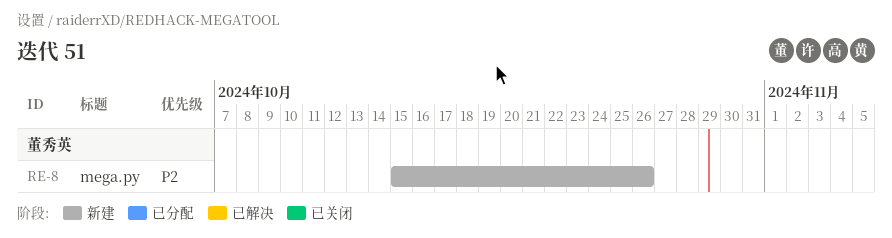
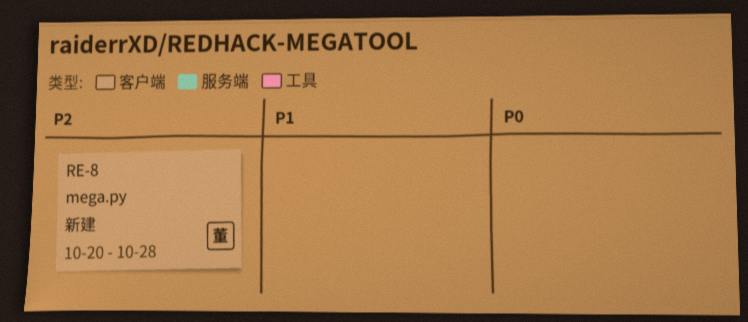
RE-8, start: Oct 15 -> Oct 20
RE-8, due: Oct 26 -> Oct 28

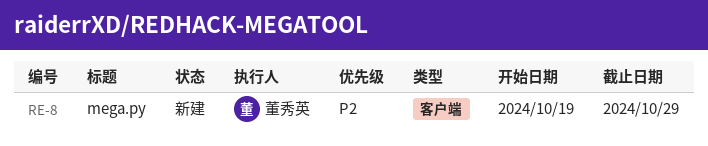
RE-8, start: Oct 20 -> Oct 19
RE-8, due: Oct 28 -> Oct 29

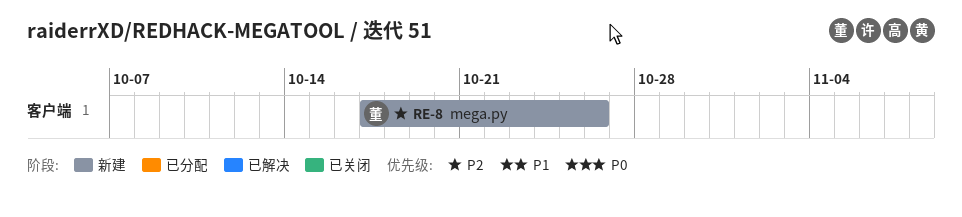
RE-8, start: Oct 19 -> Oct 17
RE-8, due: Oct 29 -> Oct 26

